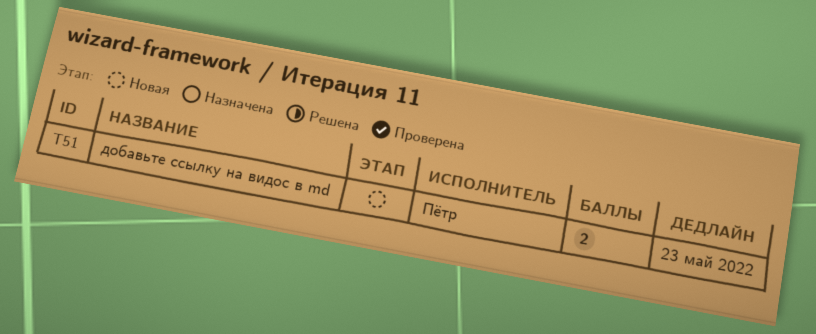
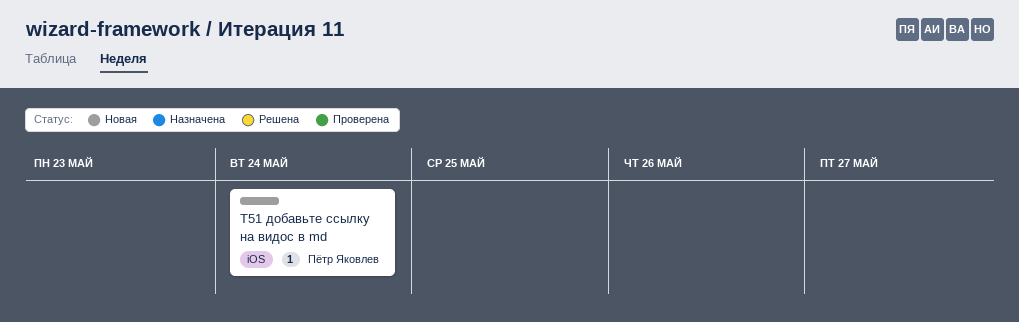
T51, estimate: 2 -> 1
T51, due: May 23 -> May 24

